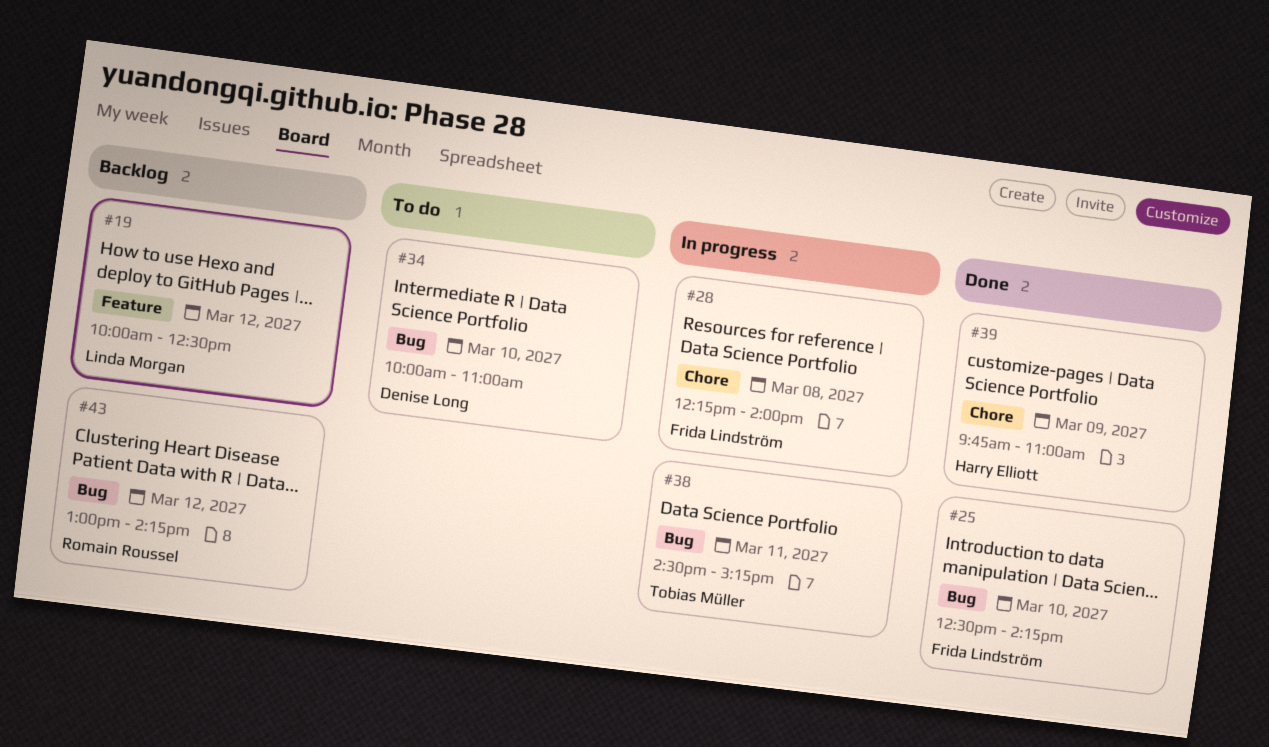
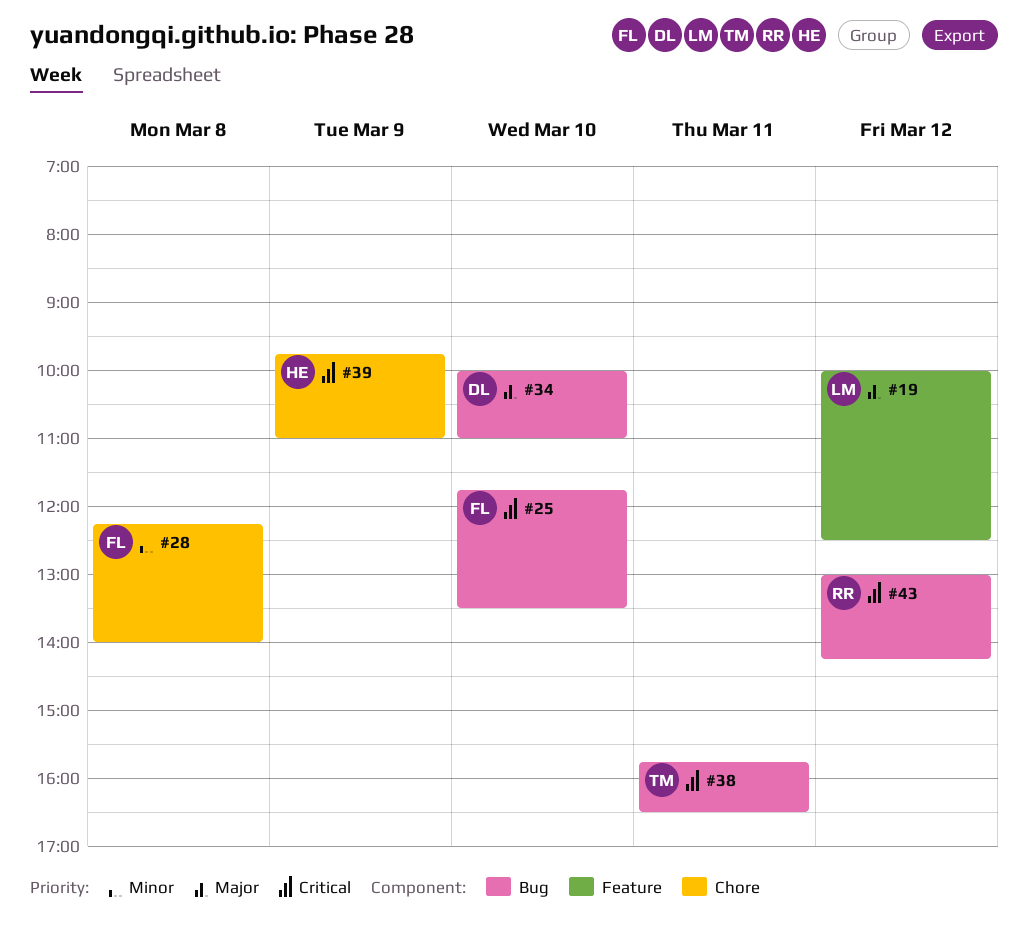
#25, begins: 12:30 -> 11:45
#25, ends: 14:15 -> 13:30
#38, begins: 14:30 -> 15:45
#38, ends: 15:15 -> 16:30

